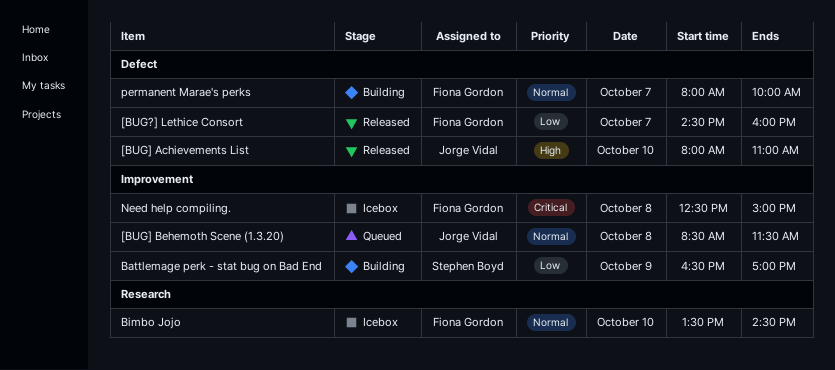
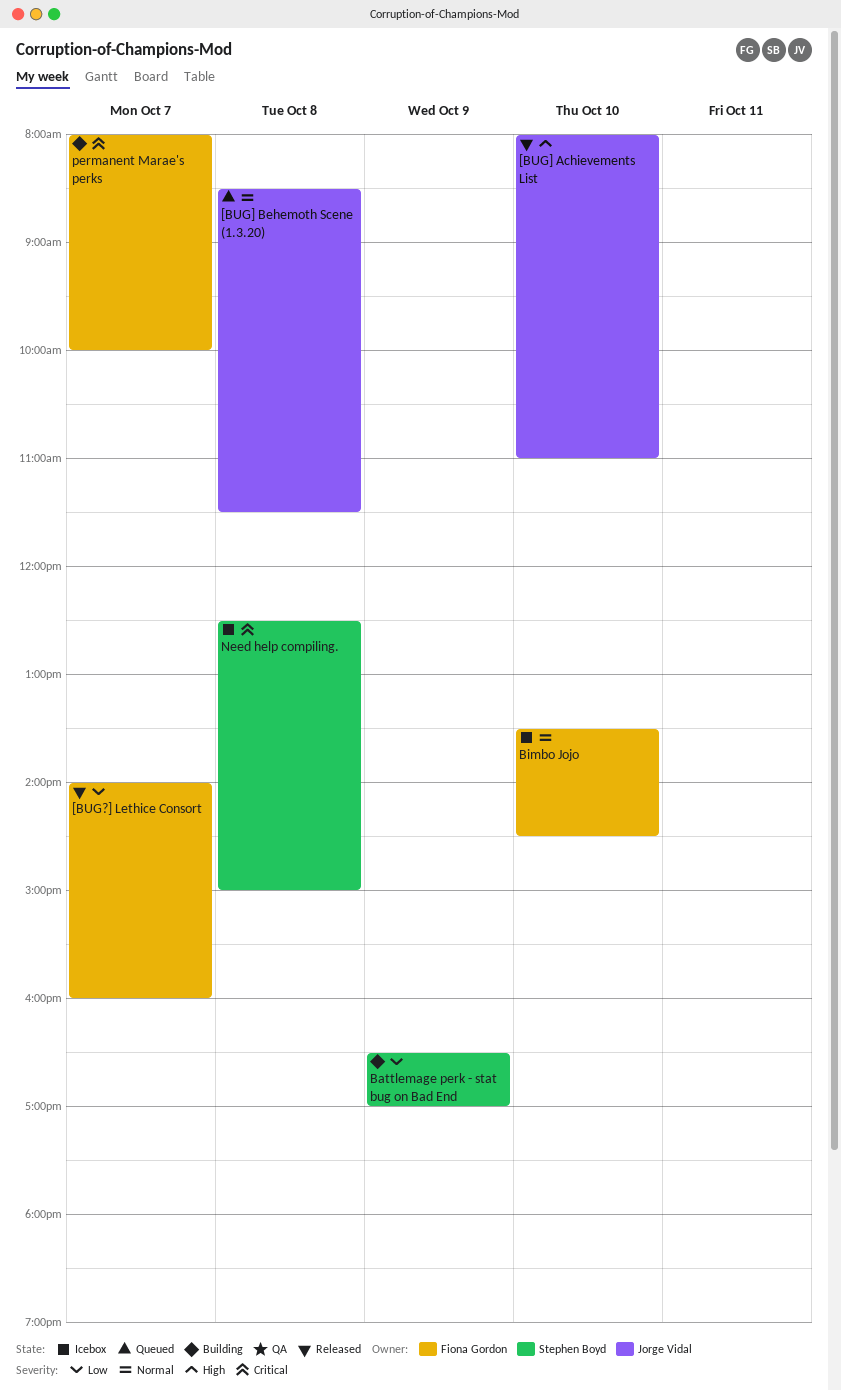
[BUG?] Lethice Consort, begins: 14:30 -> 14:00
Need help compiling., owner: Fiona Gordon -> Stephen Boyd
permanent Marae's perks, priority: Normal -> Critical

